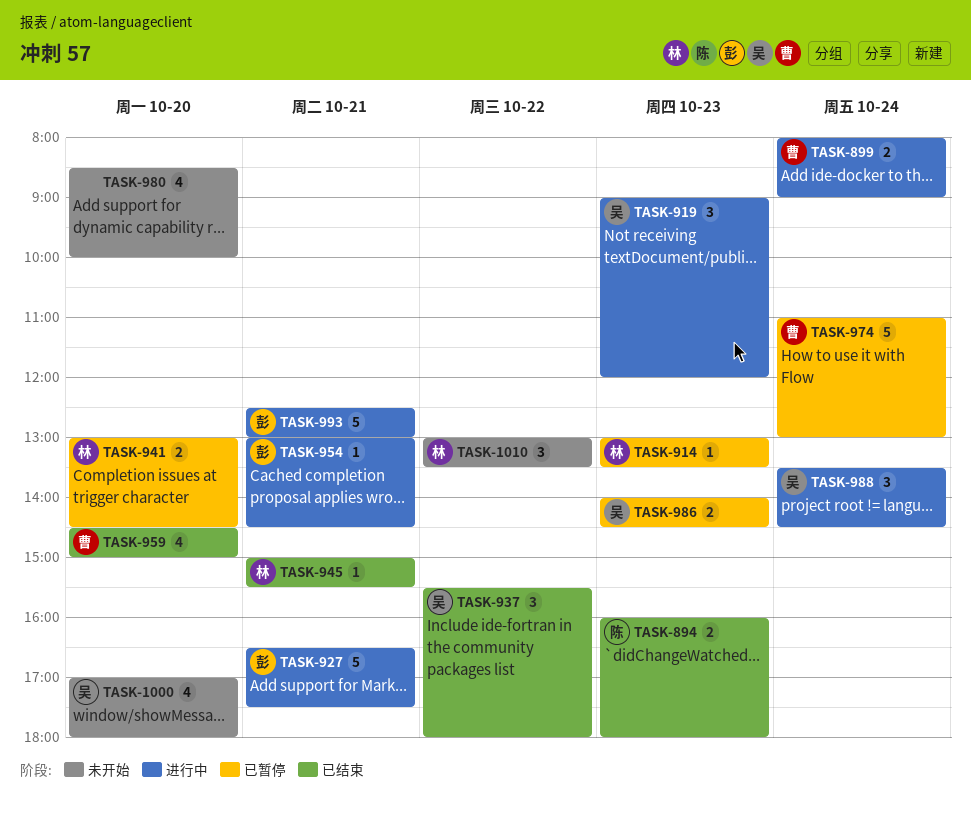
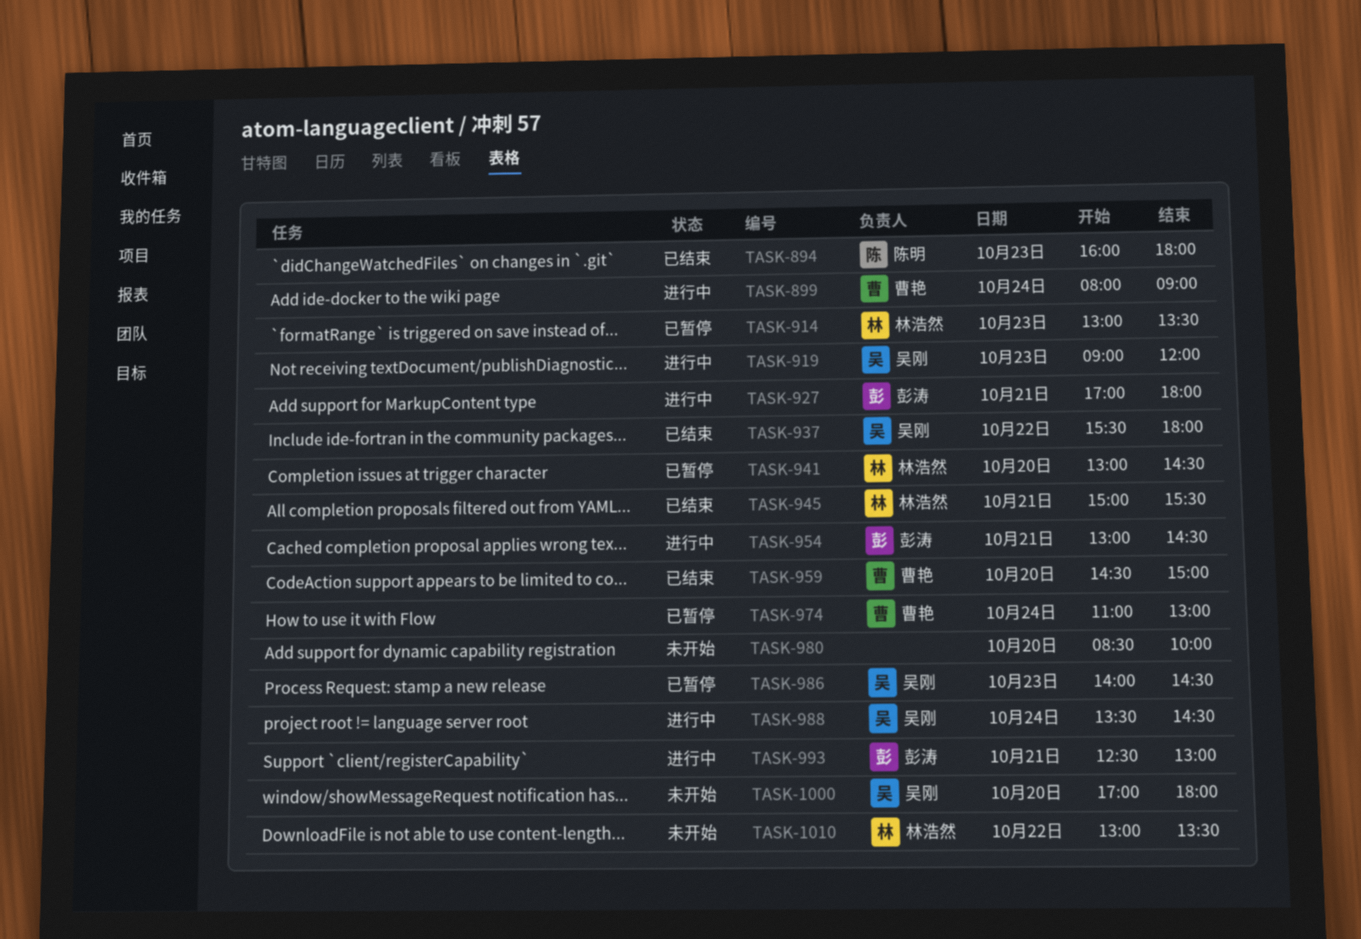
TASK-927, begins: 16:30 -> 17:00
TASK-927, ends: 17:30 -> 18:00

